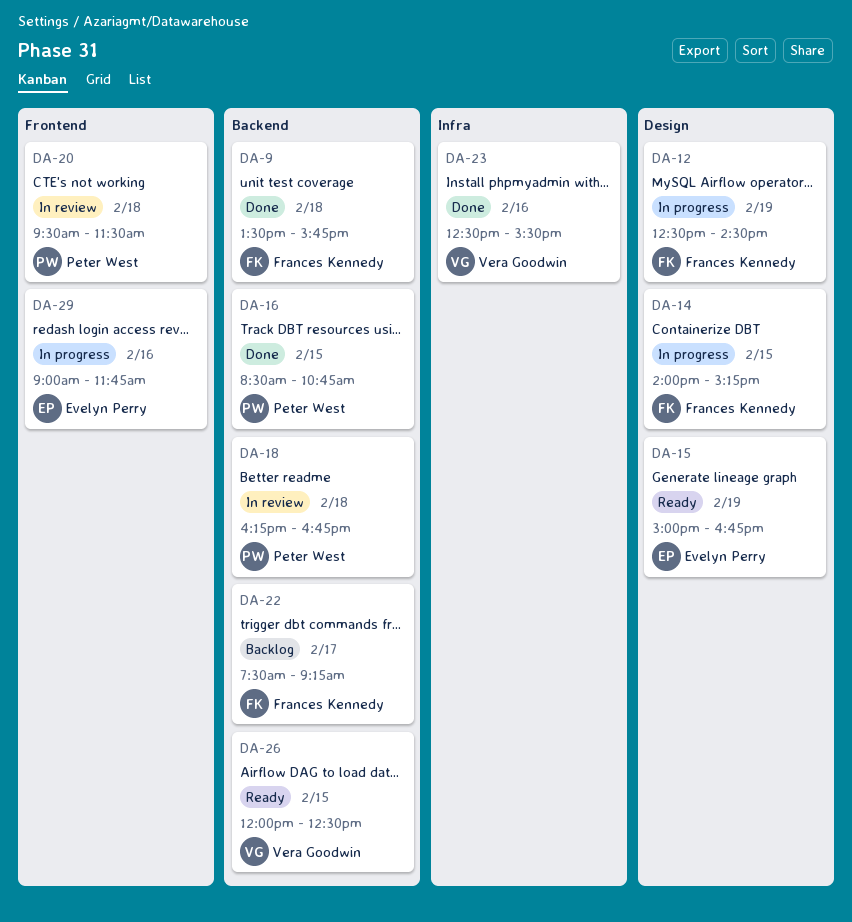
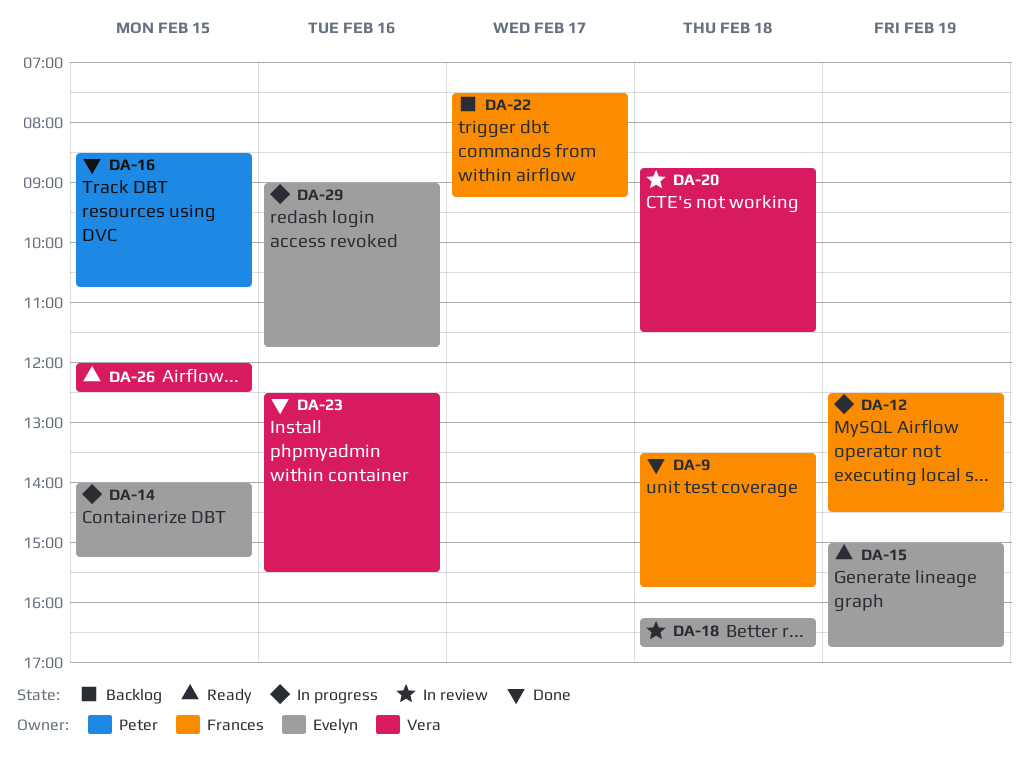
DA-14, owner: Frances Kennedy -> Evelyn Perry
DA-18, owner: Peter West -> Evelyn Perry
DA-20, owner: Peter West -> Vera Goodwin
DA-20, begins: 09:30 -> 08:45

